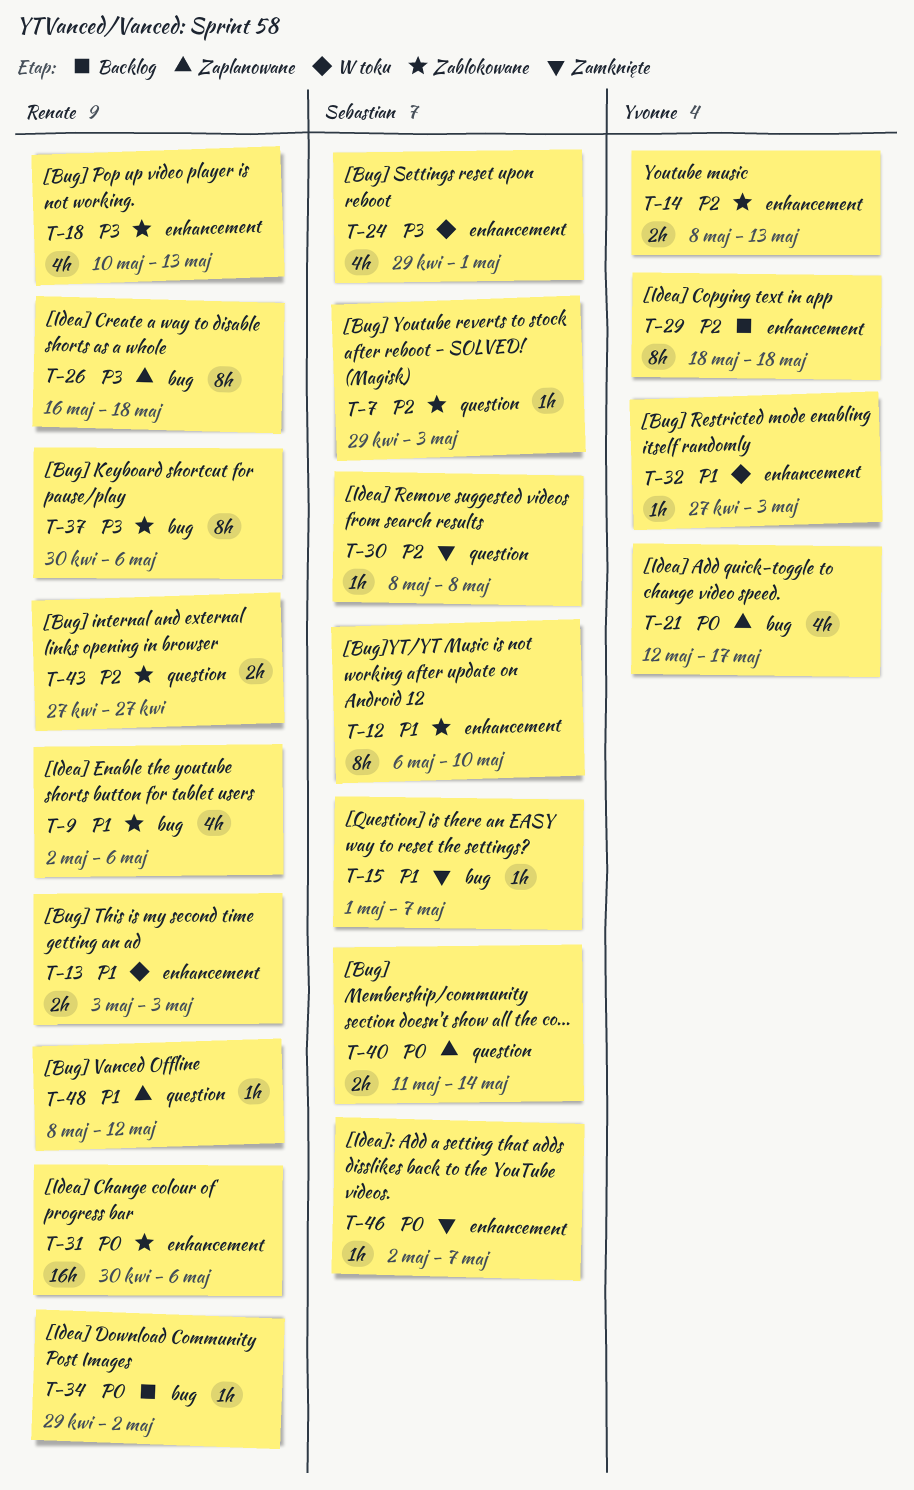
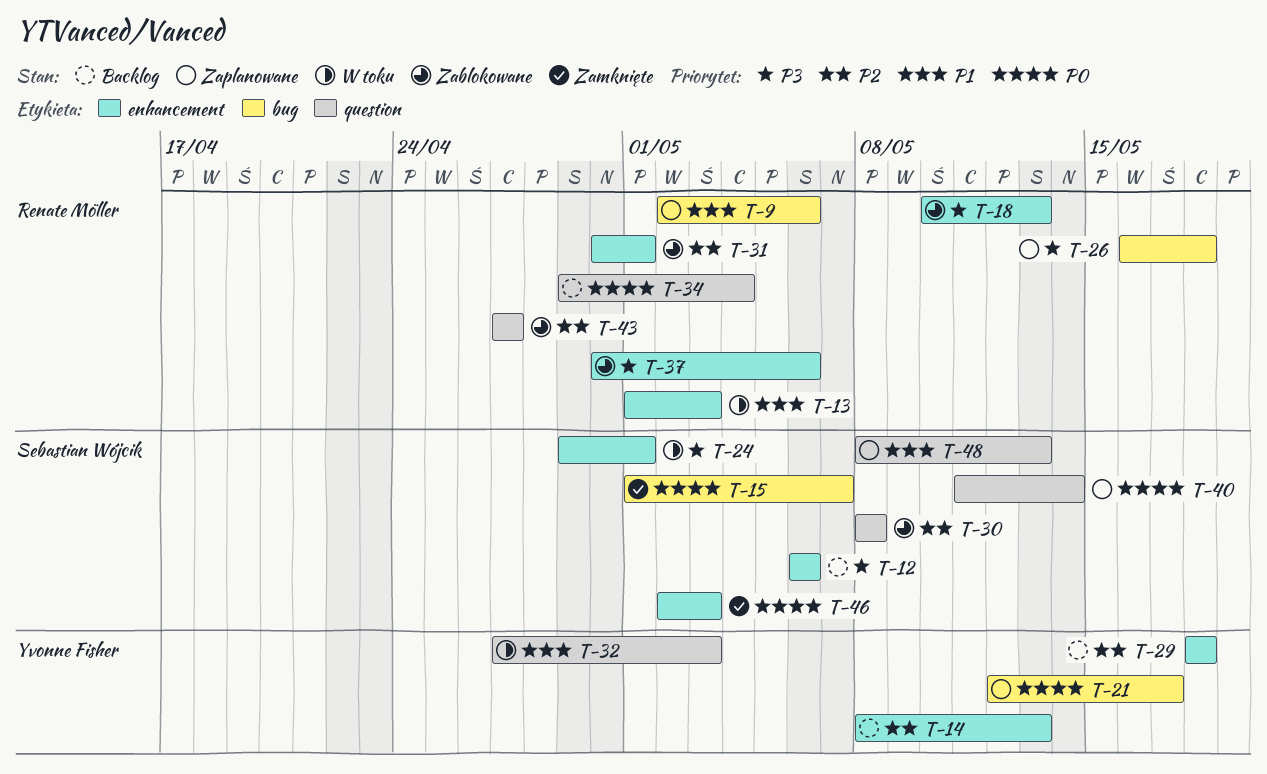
T-7: present -> none
T-9, status: Zablokowane -> Zaplanowane
T-12, status: Zablokowane -> Backlog
T-12, priority: P1 -> P3
T-12, due: May 10 -> May 6
T-13, start: May 3 -> May 1
T-14, status: Zablokowane -> Backlog
T-15, priority: P1 -> P0
T-30, status: Zamknięte -> Zablokowane
T-31, priority: P0 -> P2
T-31, due: May 6 -> May 1
T-32, label: enhancement -> question
T-34, label: bug -> question
T-34, due: May 2 -> May 4
T-37, label: bug -> enhancement
T-46, due: May 7 -> May 3
T-48, owner: Renate Möller -> Sebastian Wójcik
T-48, due: May 12 -> May 13

